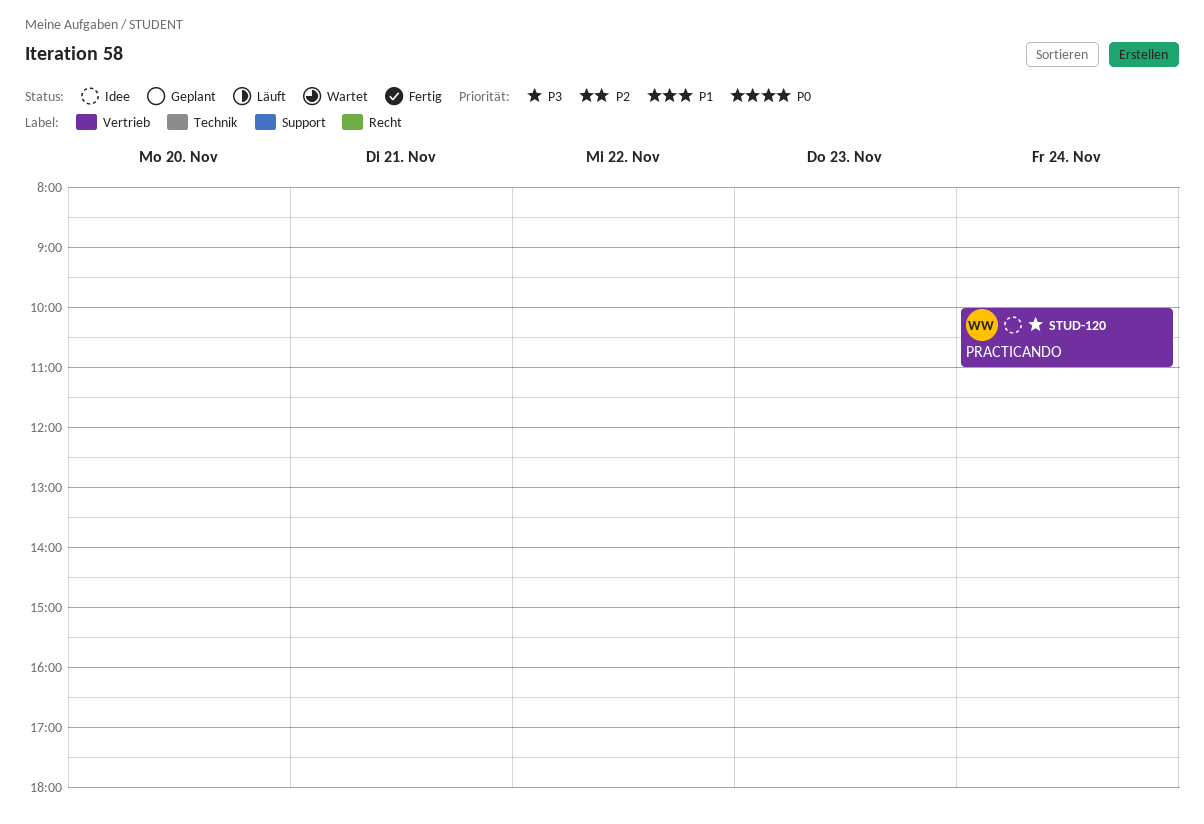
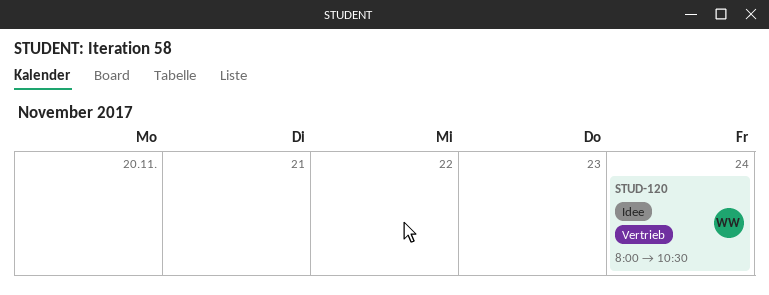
STUD-120, begins: 10:00 -> 08:00
STUD-120, ends: 11:00 -> 10:30

